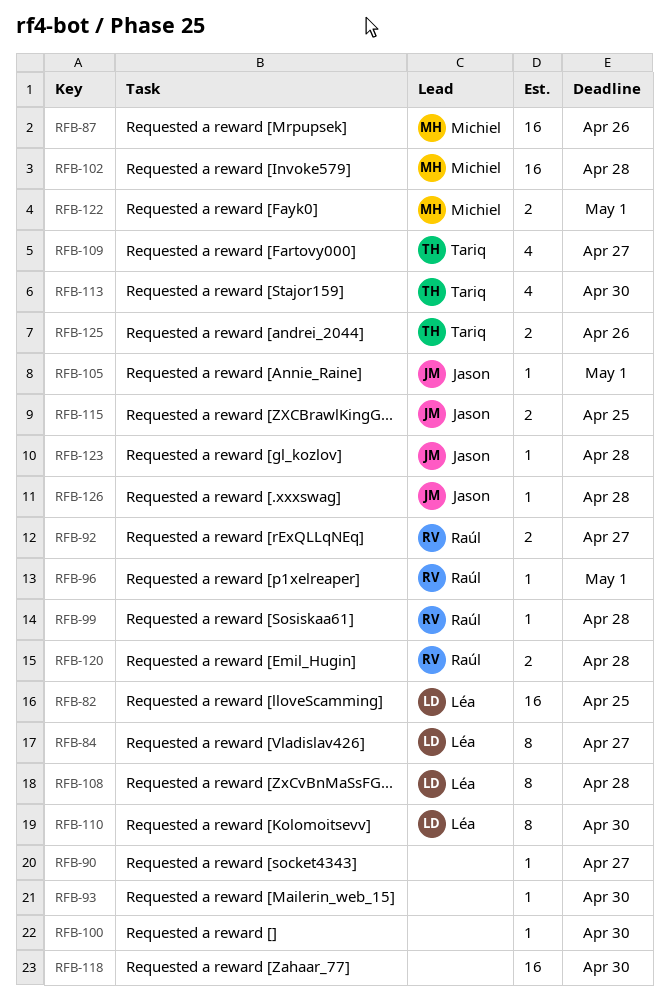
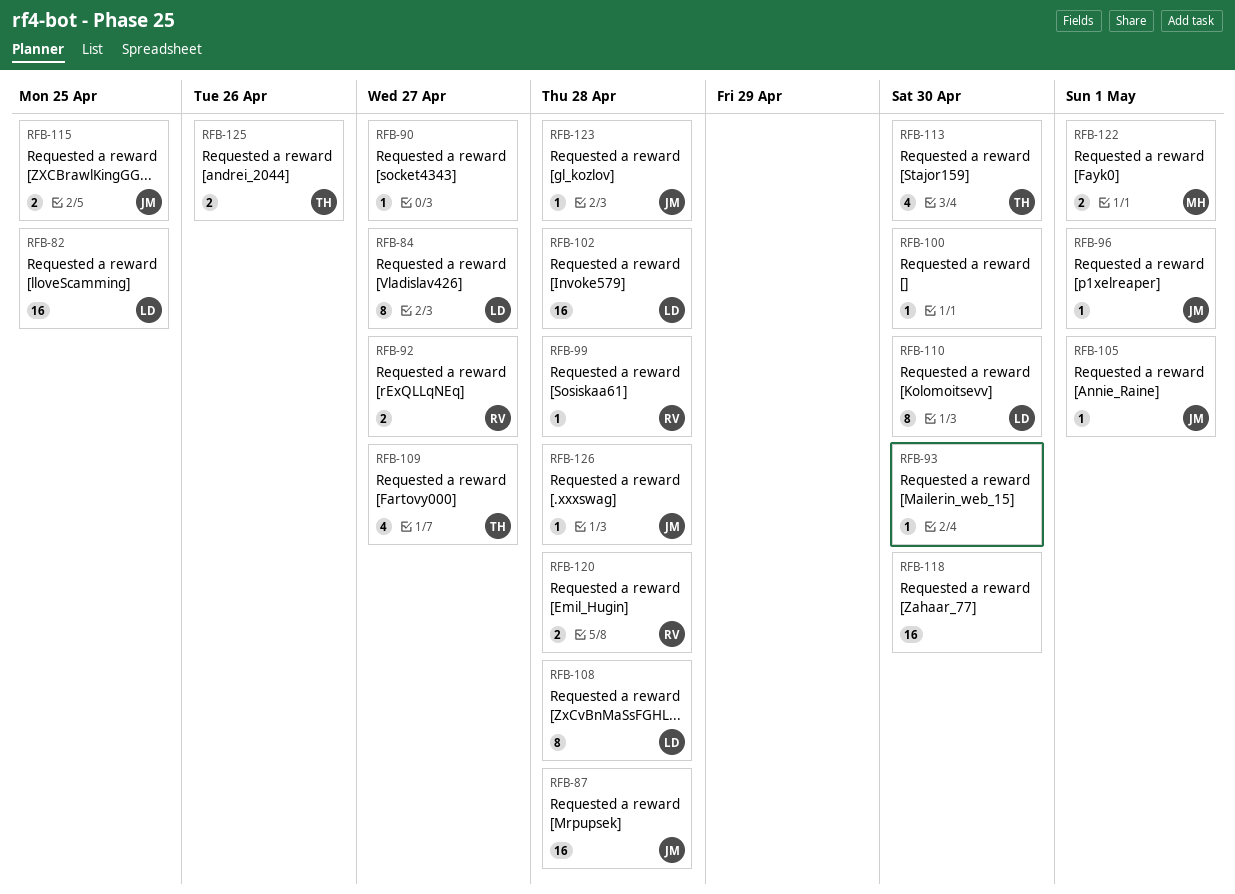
RFB-87, owner: Michiel -> Jason
RFB-87, due: Apr 26 -> Apr 28
RFB-96, owner: Raúl -> Jason
RFB-102, owner: Michiel -> Léa

